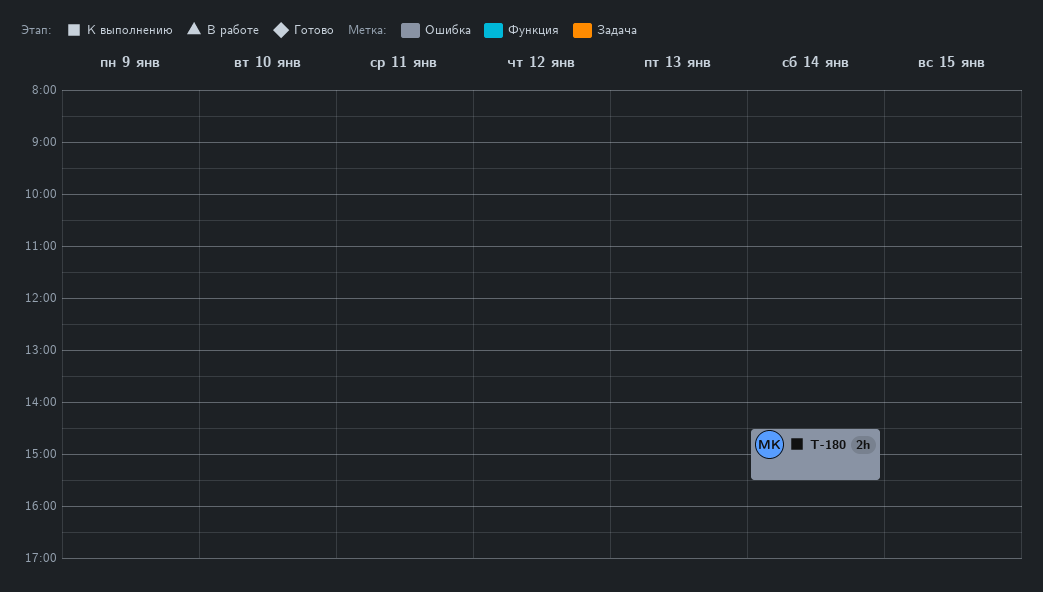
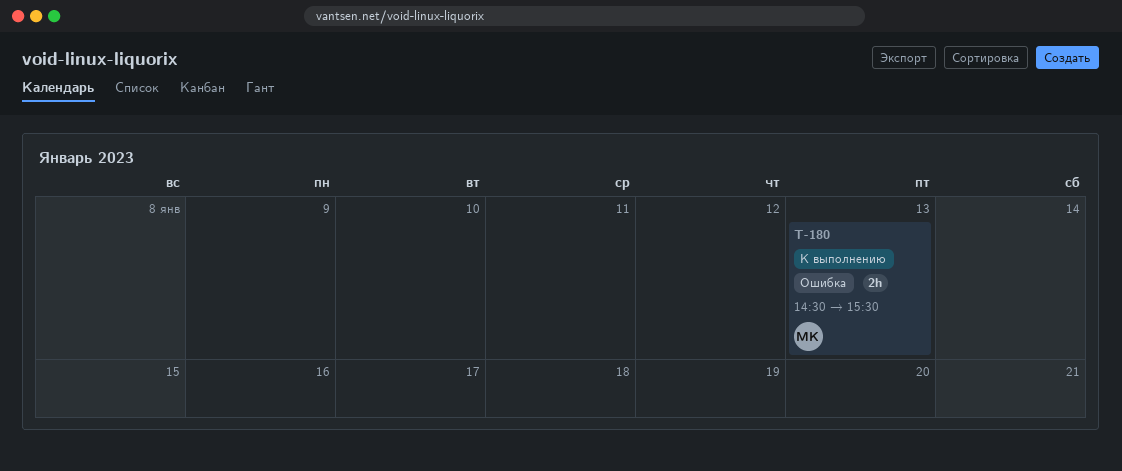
T-180, day: Jan 14 -> Jan 13

